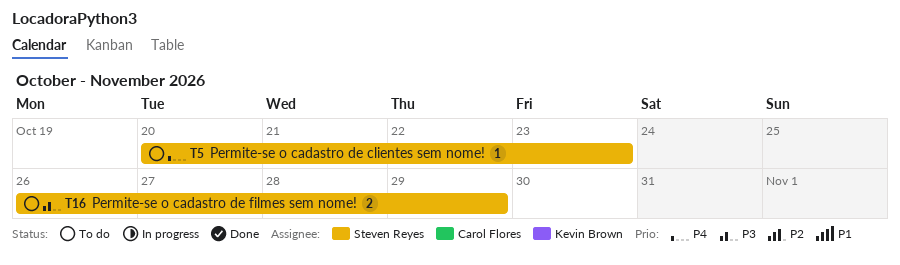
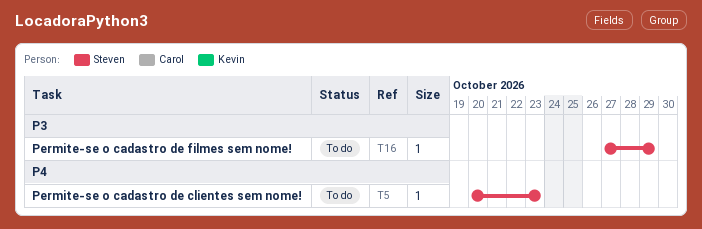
T16, estimate: 2 -> 1
T16, start: Oct 26 -> Oct 27

